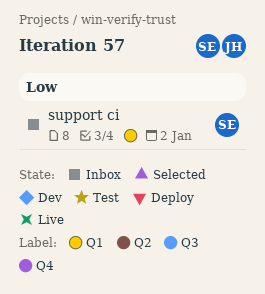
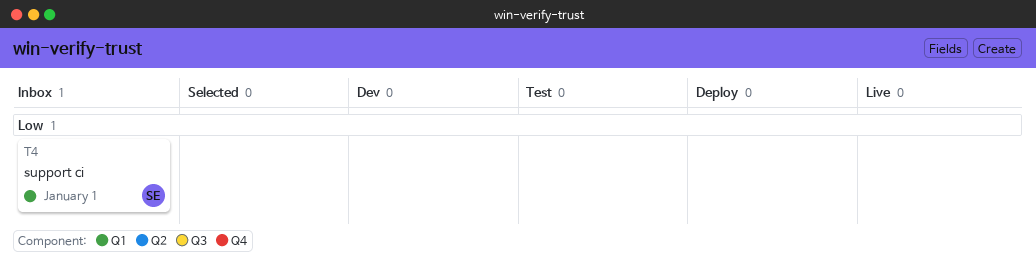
support ci, due: Jan 2 -> Jan 1

